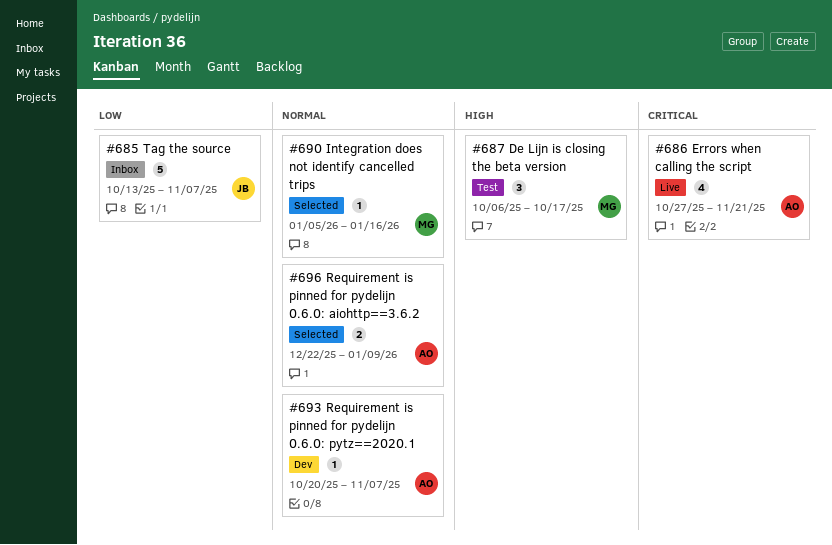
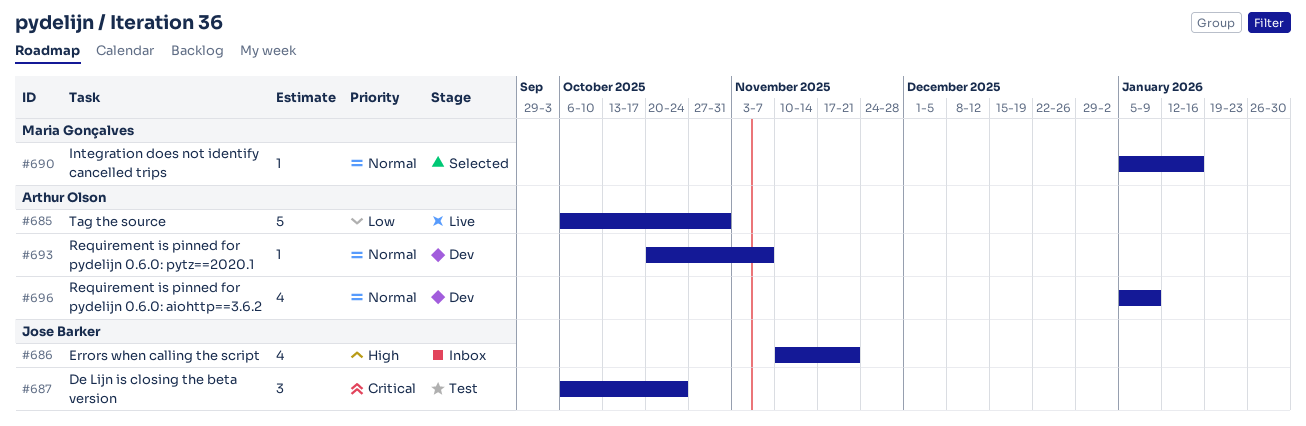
#685, status: Inbox -> Live
#685, owner: Jose Barker -> Arthur Olson
#685, start: Oct 13 -> Oct 6
#685, due: Nov 7 -> Oct 31
#686, status: Live -> Inbox
#686, owner: Arthur Olson -> Jose Barker
#686, priority: Critical -> High
#686, start: Oct 27 -> Nov 10
#687, owner: Maria Gonçalves -> Jose Barker
#687, priority: High -> Critical
#687, due: Oct 17 -> Oct 24
#696, status: Selected -> Dev
#696, estimate: 2 -> 4
#696, start: Dec 22 -> Jan 5

